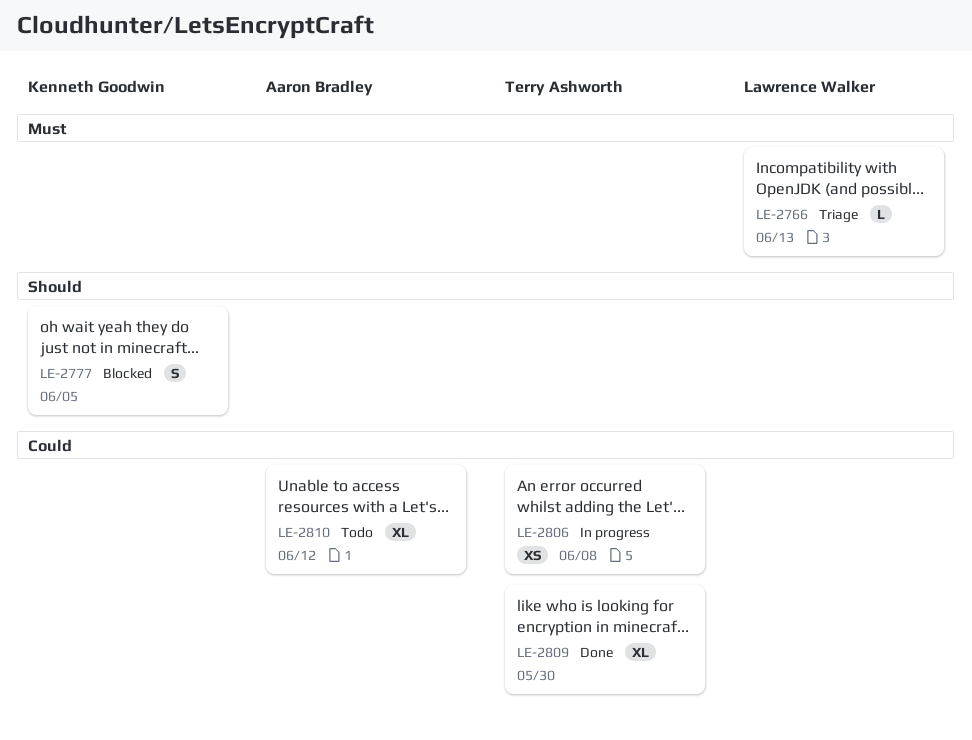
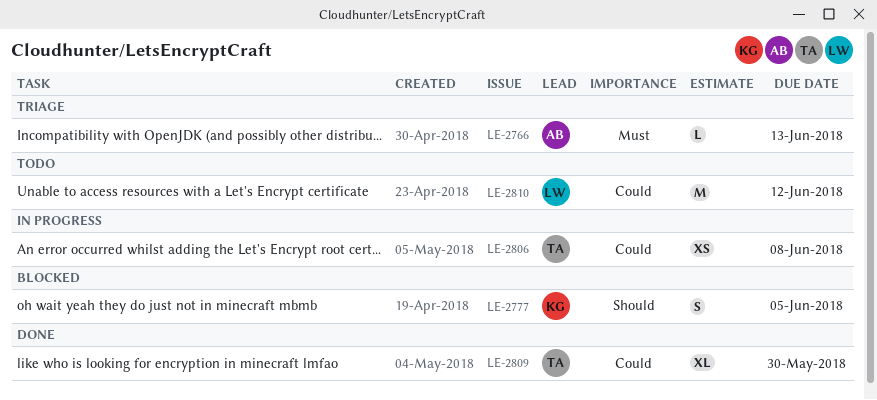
LE-2766, owner: Lawrence Walker -> Aaron Bradley
LE-2810, owner: Aaron Bradley -> Lawrence Walker
LE-2810, estimate: XL -> M

